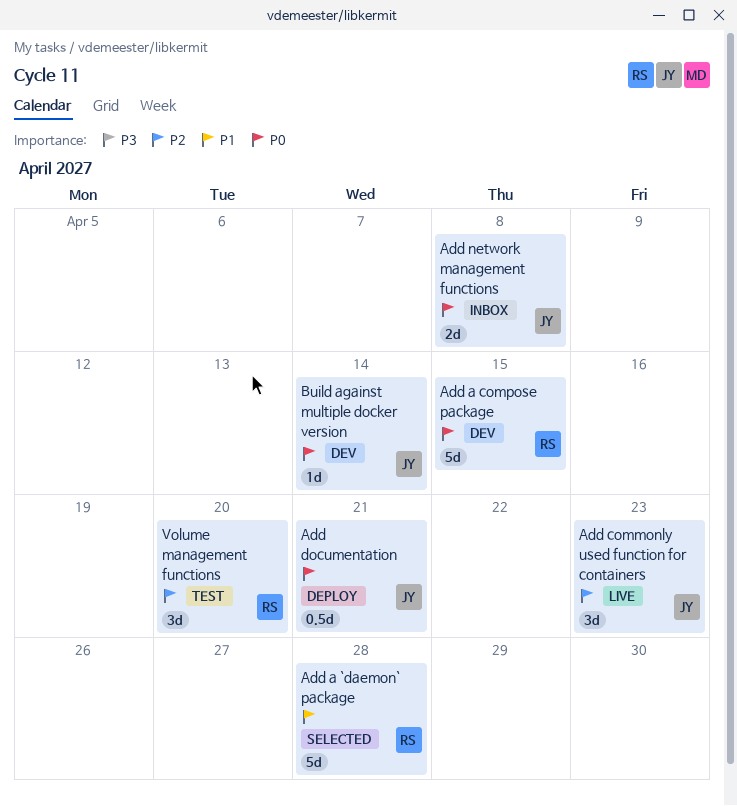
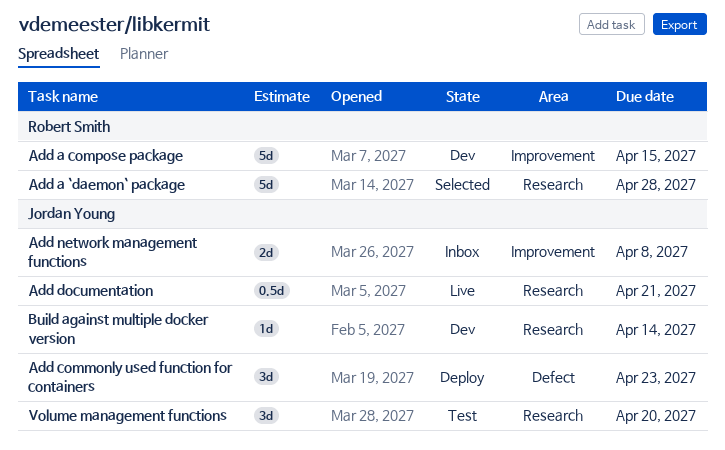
Add commonly used function for containers, status: Live -> Deploy
Add documentation, status: Deploy -> Live
Volume management functions, owner: Robert Smith -> Jordan Young

